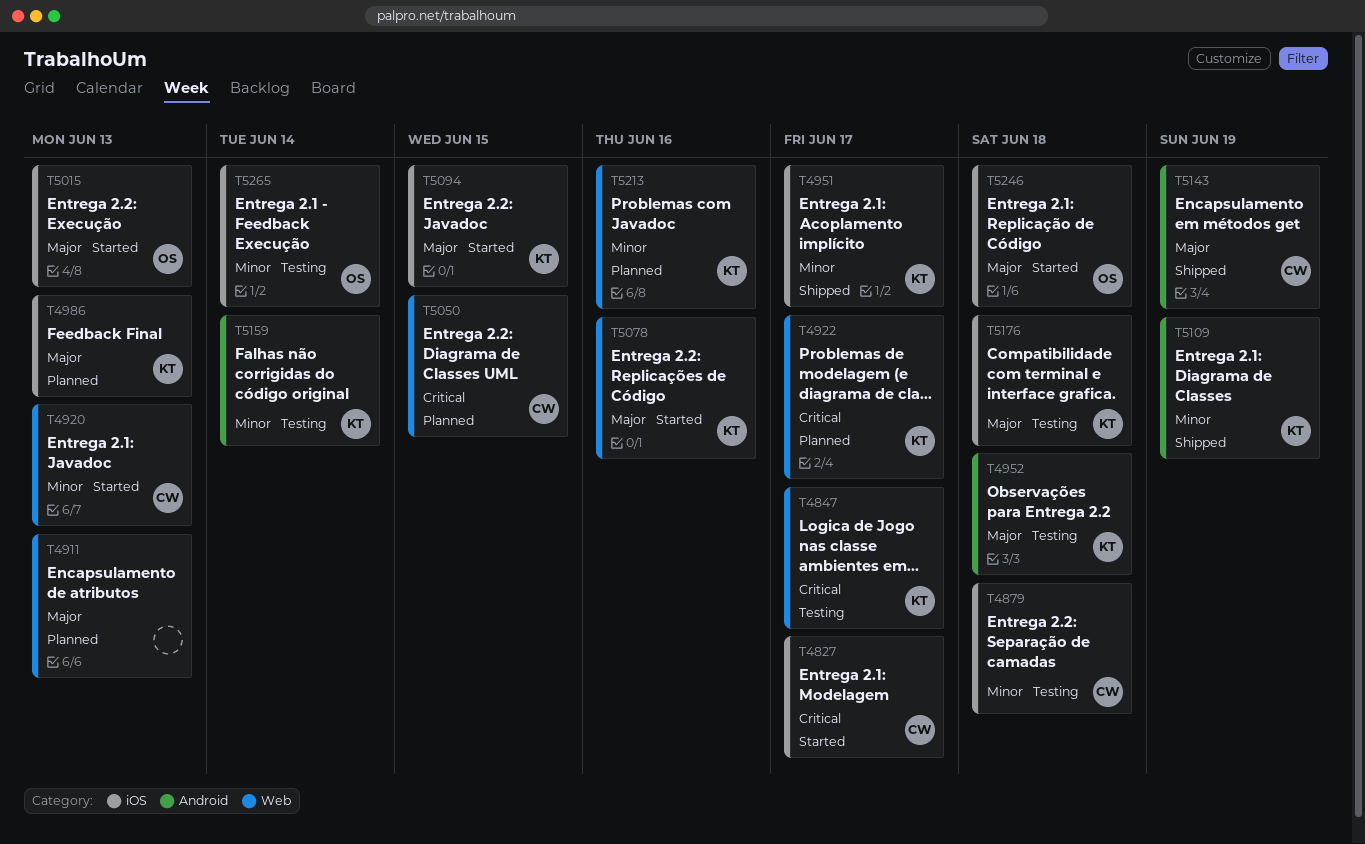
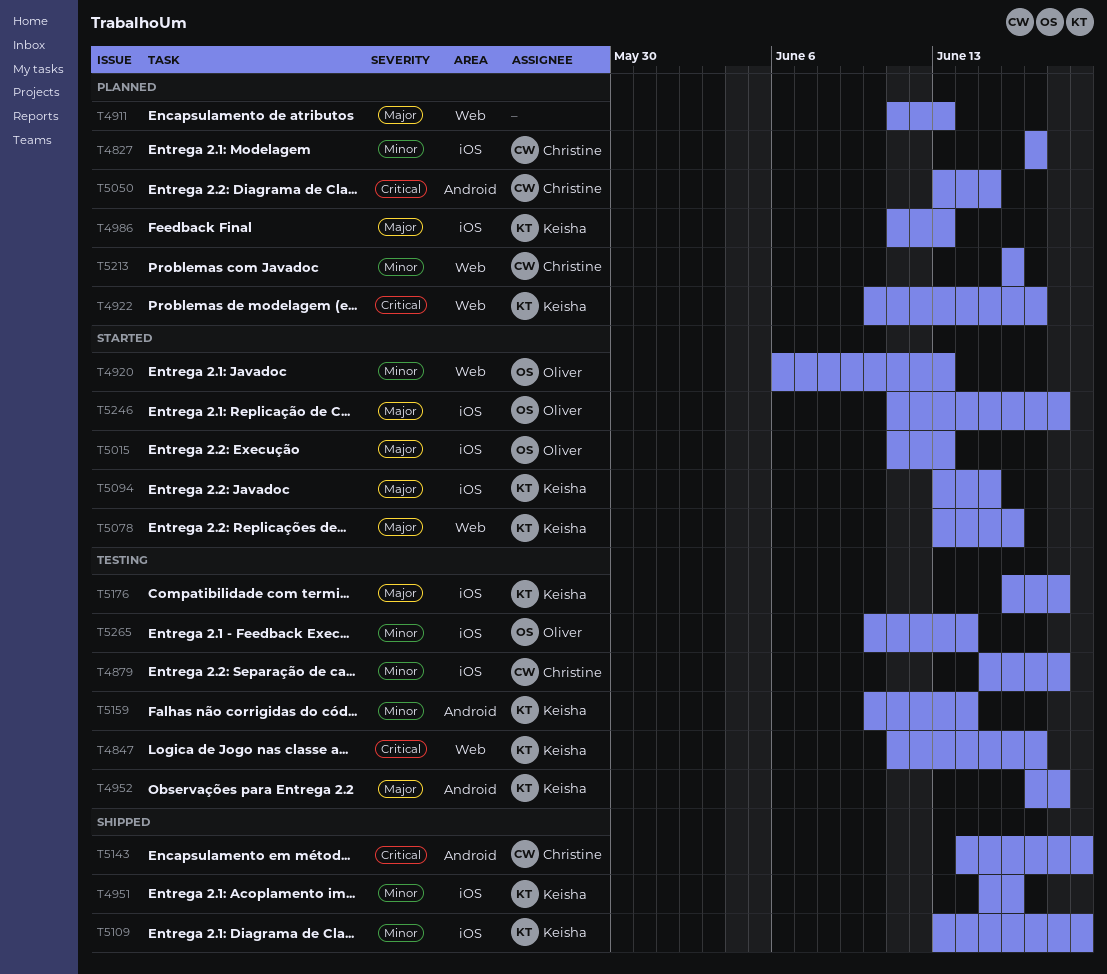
T4827, status: Started -> Planned
T4827, priority: Critical -> Minor
T4920, owner: Christine -> Oliver
T4951, due: Jun 17 -> Jun 16
T5050, label: Web -> Android
T5109, label: Android -> iOS
T5143, priority: Major -> Critical
T5213, owner: Keisha -> Christine

